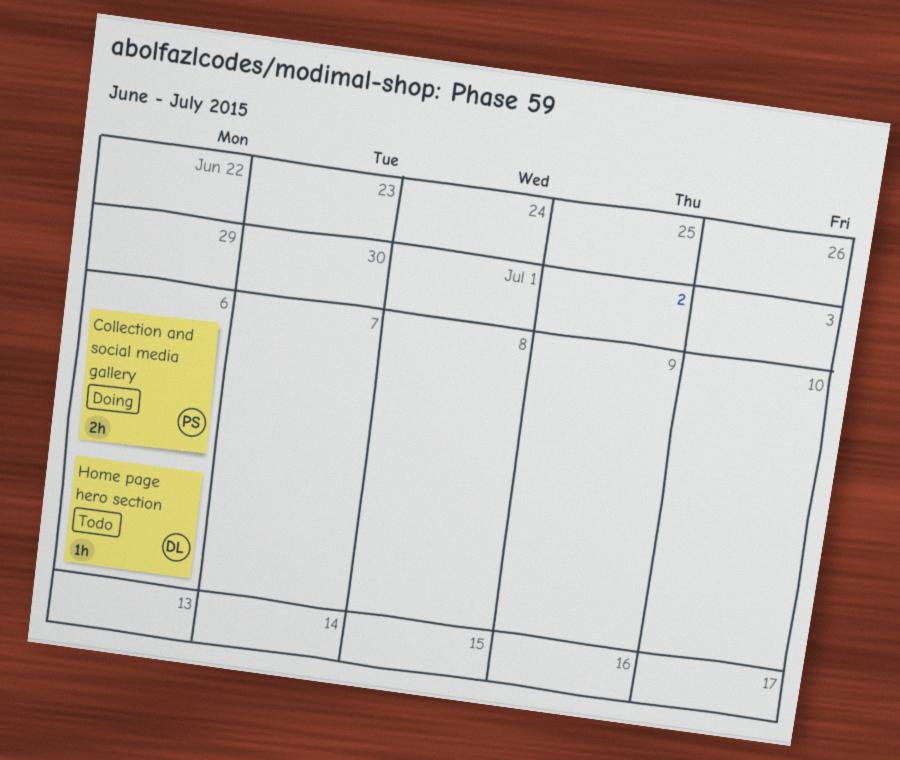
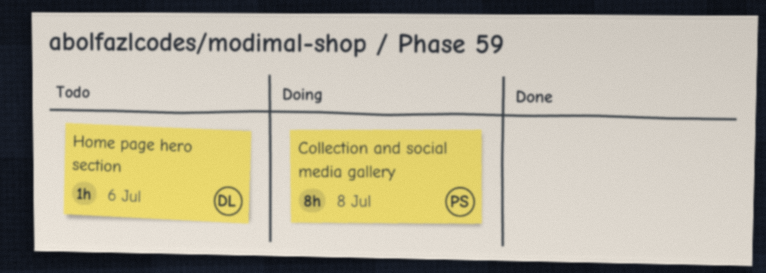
Collection and social media gallery, estimate: 2h -> 8h
Collection and social media gallery, due: Jul 6 -> Jul 8

